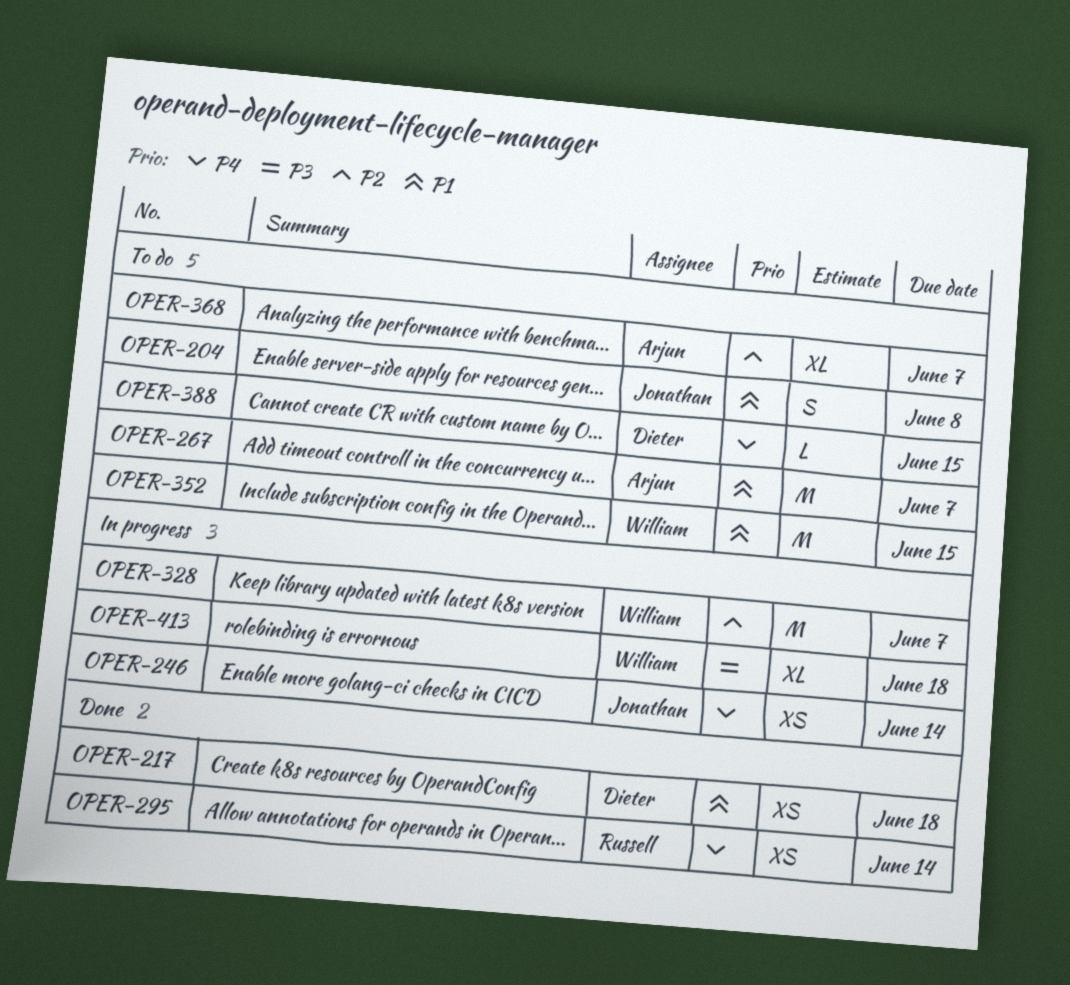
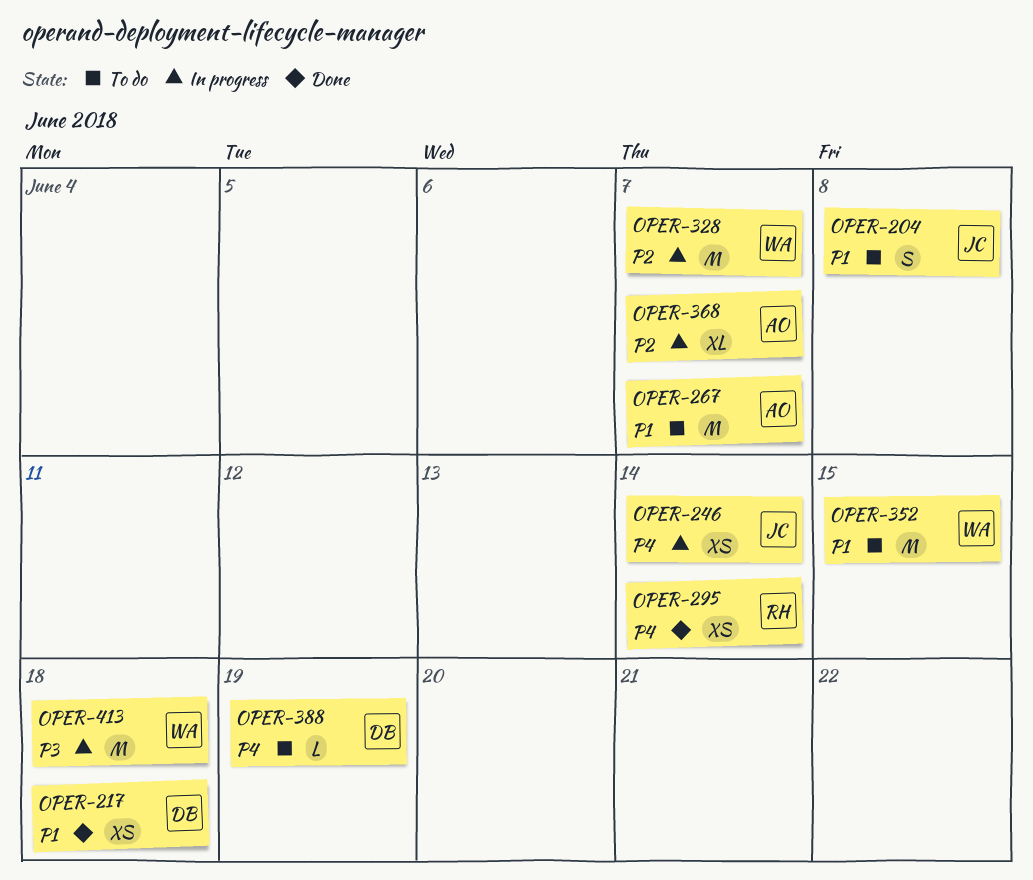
OPER-368, status: To do -> In progress
OPER-388, due: Jun 15 -> Jun 19
OPER-413, estimate: XL -> M

